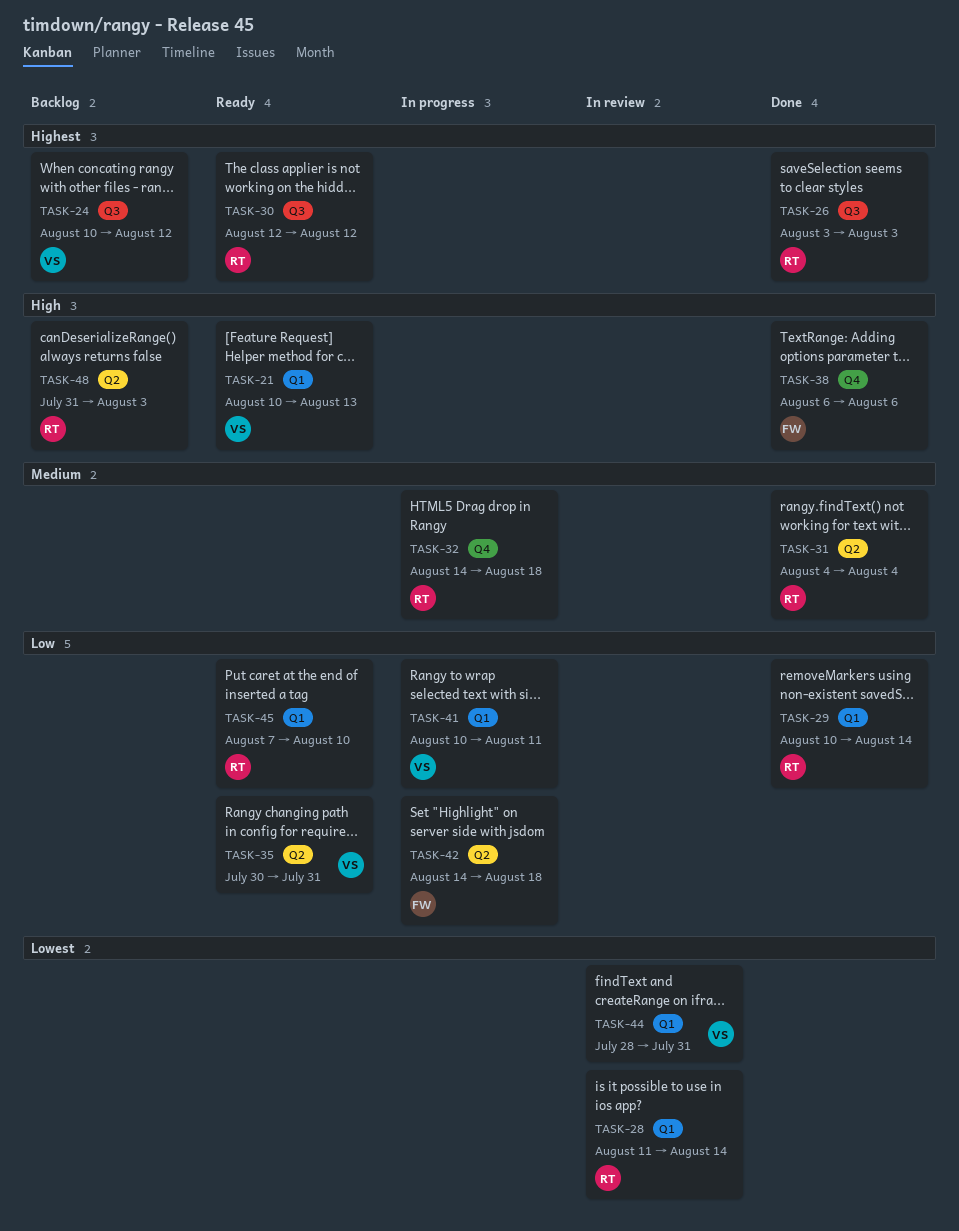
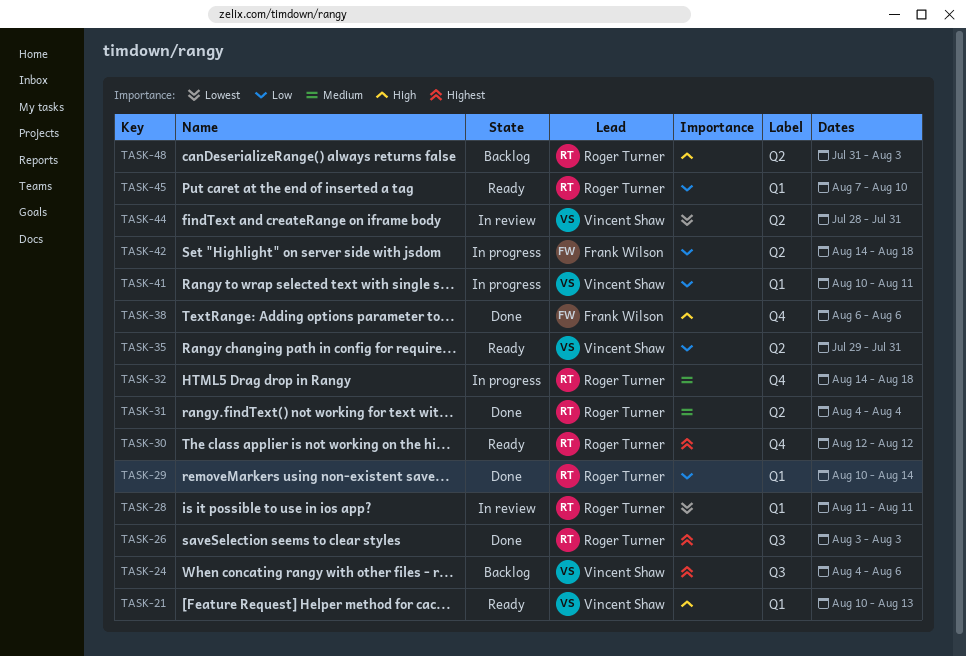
TASK-24, start: Aug 10 -> Aug 4
TASK-24, due: Aug 12 -> Aug 6
TASK-28, due: Aug 14 -> Aug 11
TASK-30, label: Q3 -> Q4
TASK-35, start: Jul 30 -> Jul 29
TASK-44, label: Q1 -> Q2

